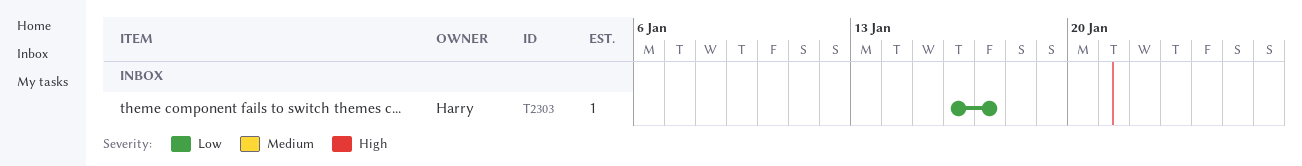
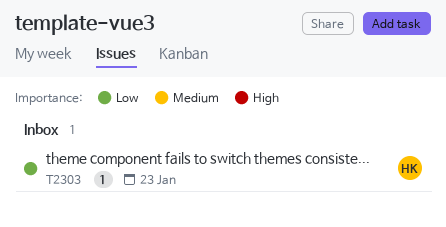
T2303, due: Jan 17 -> Jan 23

